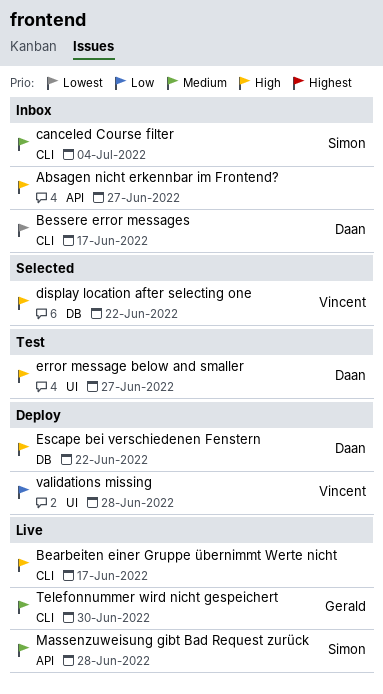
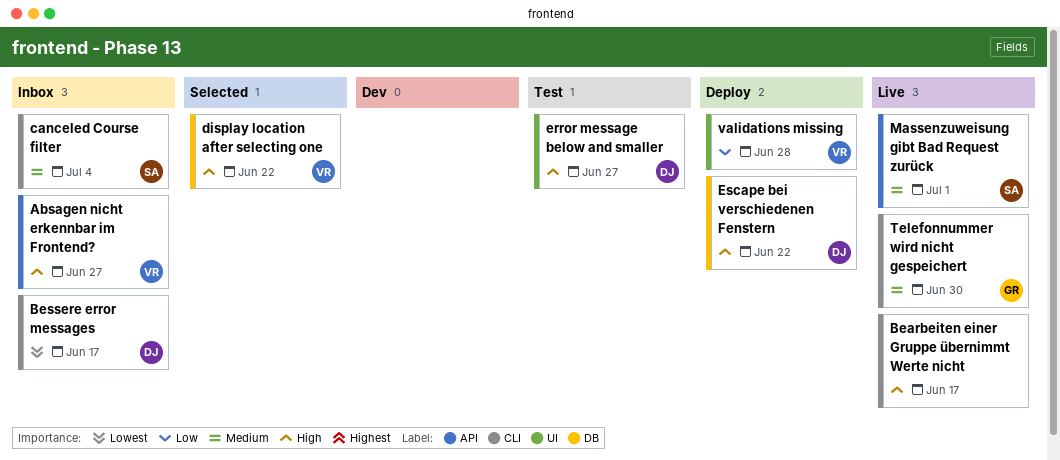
Absagen nicht erkennbar im Frontend?, owner: none -> Vincent
Massenzuweisung gibt Bad Request zurück, due: Jun 28 -> Jul 1

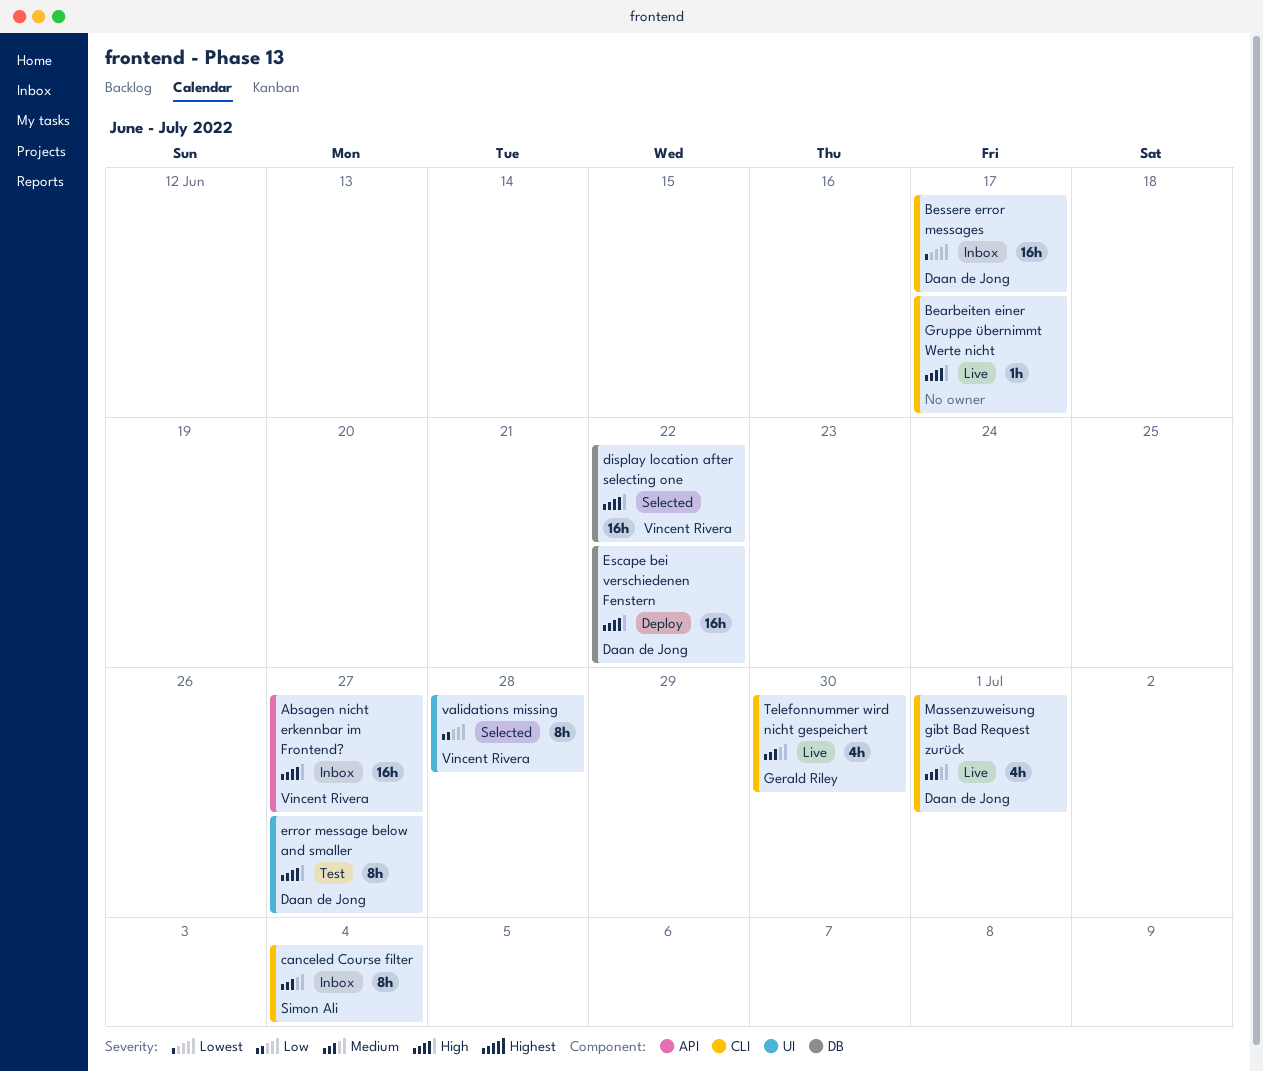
Massenzuweisung gibt Bad Request zurück, owner: Simon Ali -> Daan de Jong
Massenzuweisung gibt Bad Request zurück, label: API -> CLI
validations missing, status: Deploy -> Selected

